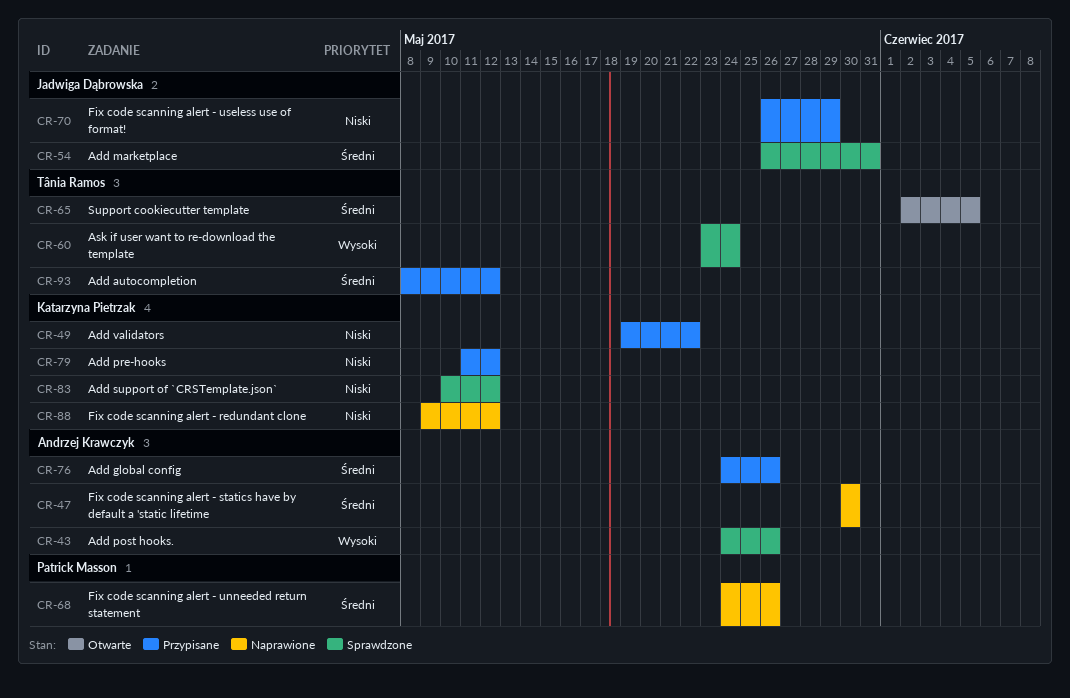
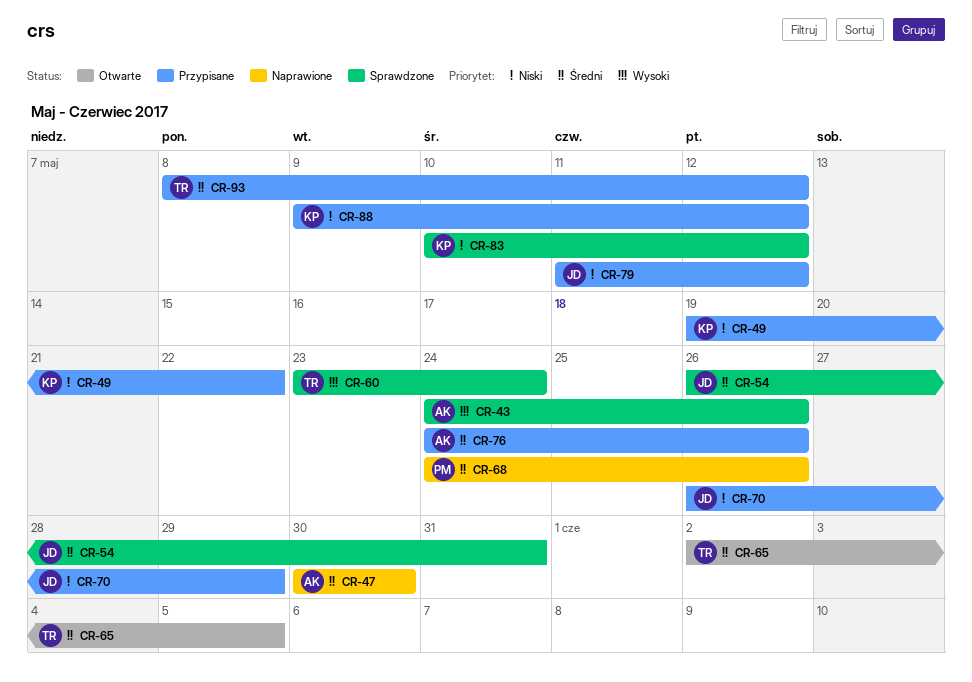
CR-79, owner: Katarzyna Pietrzak -> Jadwiga Dąbrowska
CR-88, status: Naprawione -> Przypisane

